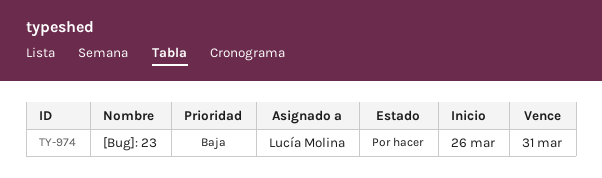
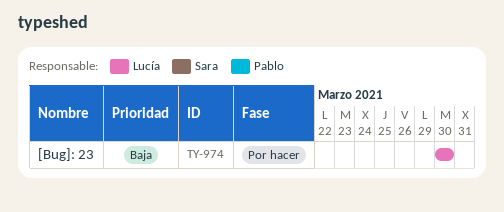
TY-974, start: Mar 26 -> Mar 30
TY-974, due: Mar 31 -> Mar 30

